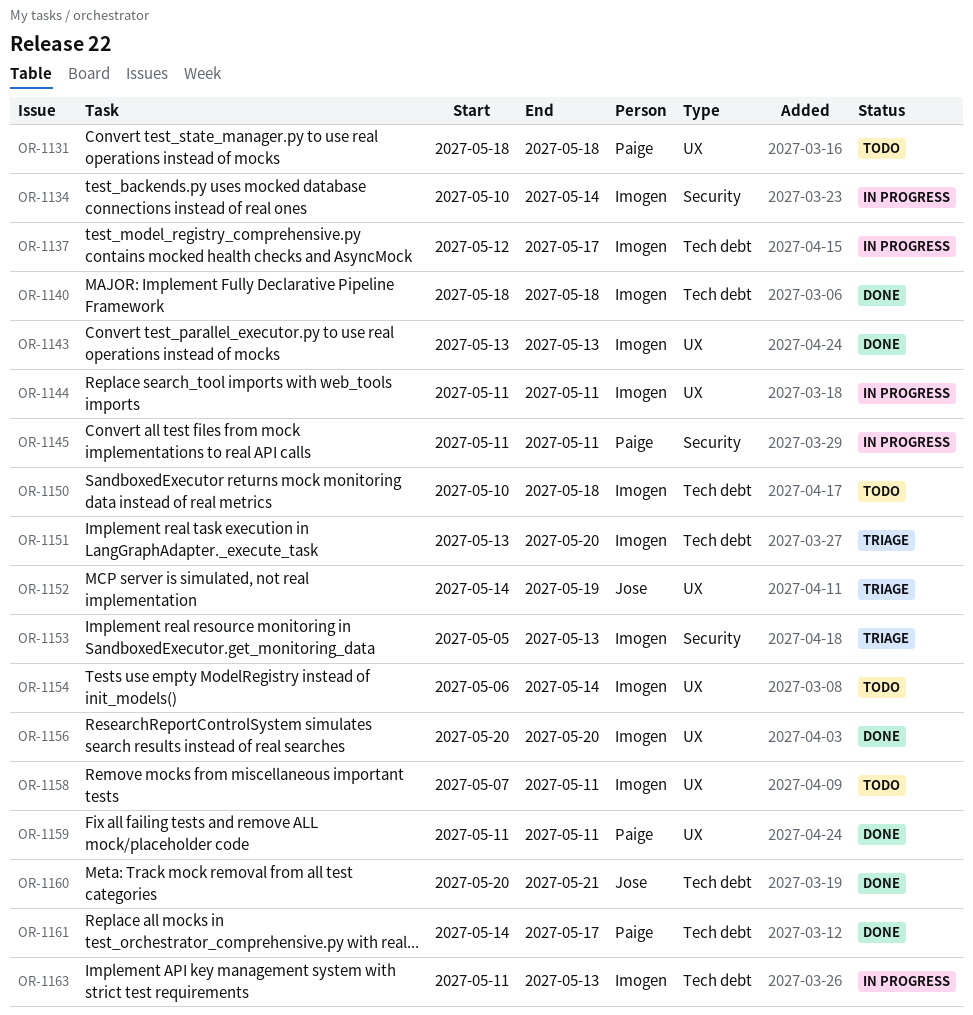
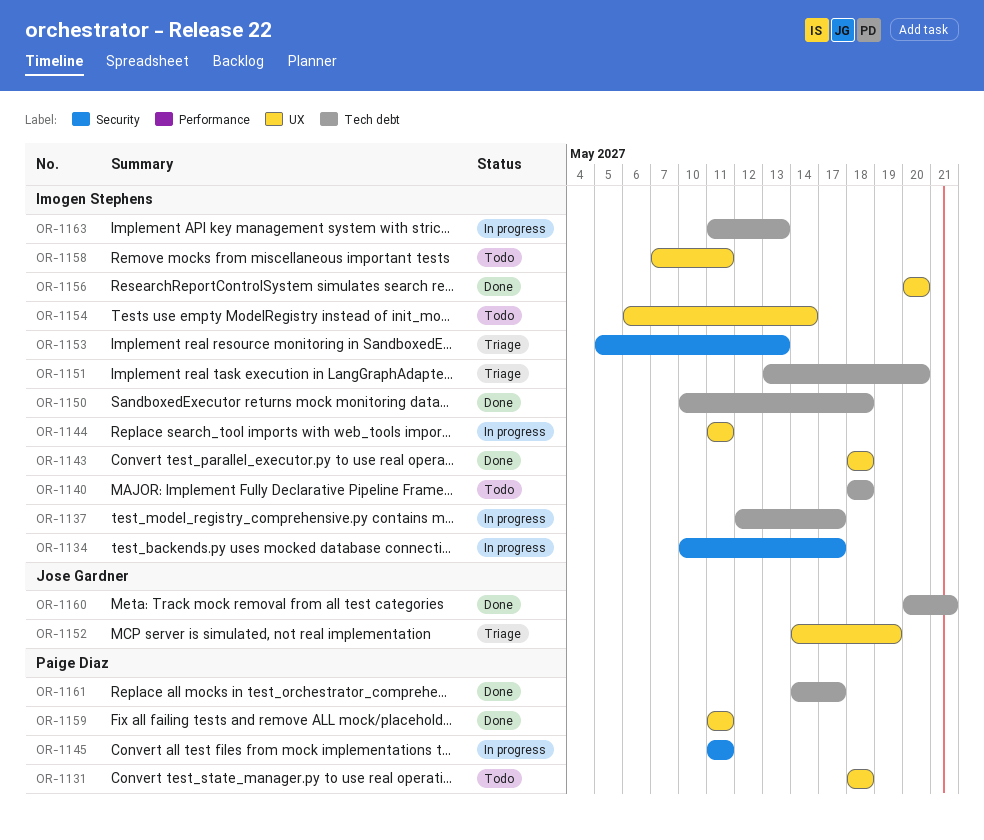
OR-1134, due: May 14 -> May 17
OR-1140, status: Done -> Todo
OR-1143, start: May 13 -> May 18
OR-1143, due: May 13 -> May 18
OR-1150, status: Todo -> Done

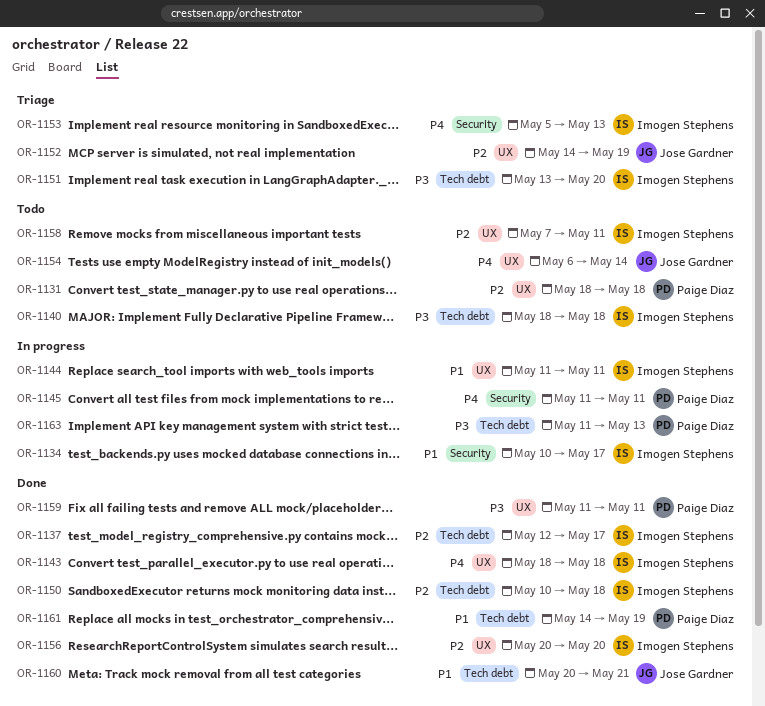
OR-1137, status: In progress -> Done
OR-1154, owner: Imogen Stephens -> Jose Gardner
OR-1161, due: May 17 -> May 19
OR-1163, owner: Imogen Stephens -> Paige Diaz

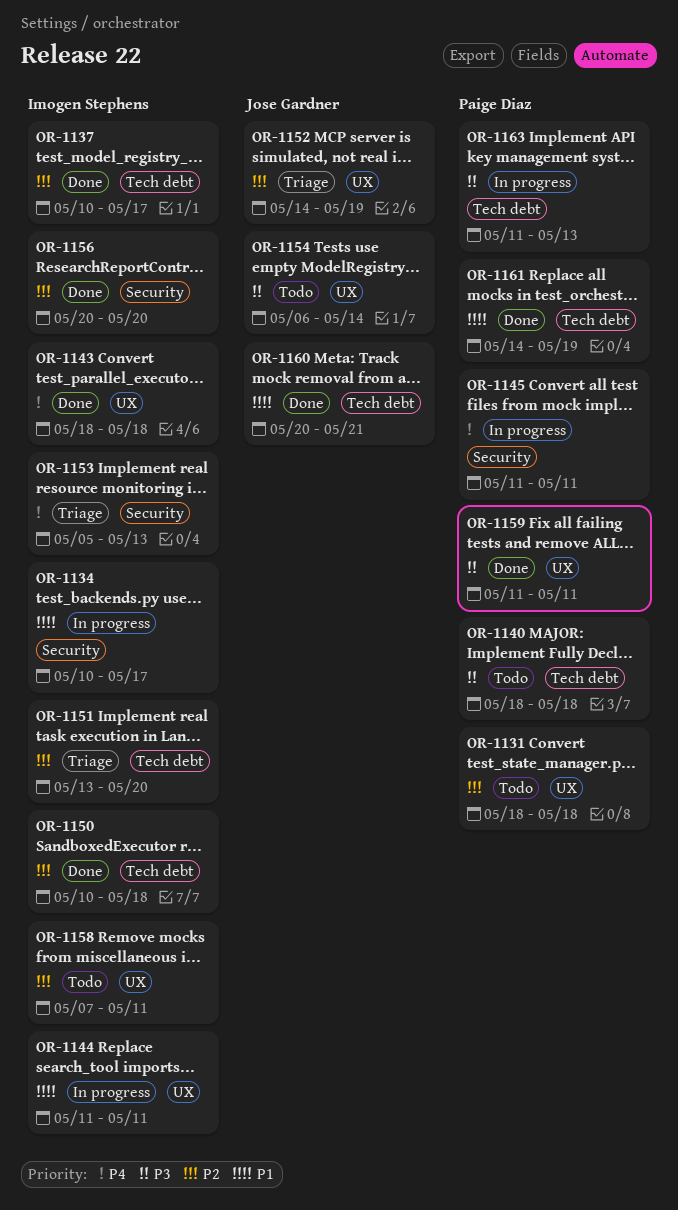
OR-1137, start: May 12 -> May 10
OR-1140, owner: Imogen Stephens -> Paige Diaz
OR-1151, priority: P3 -> P2
OR-1154, priority: P4 -> P3
OR-1156, label: UX -> Security

